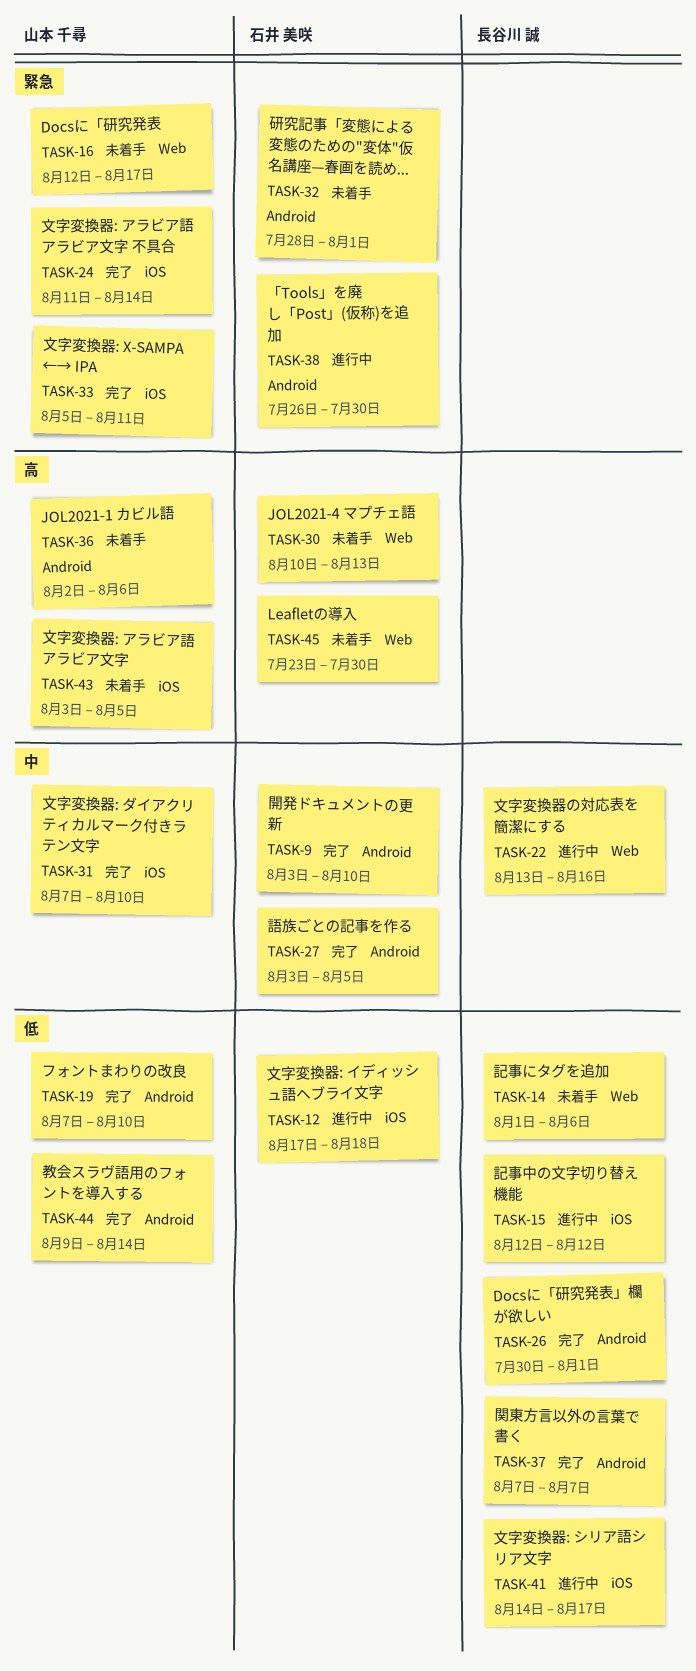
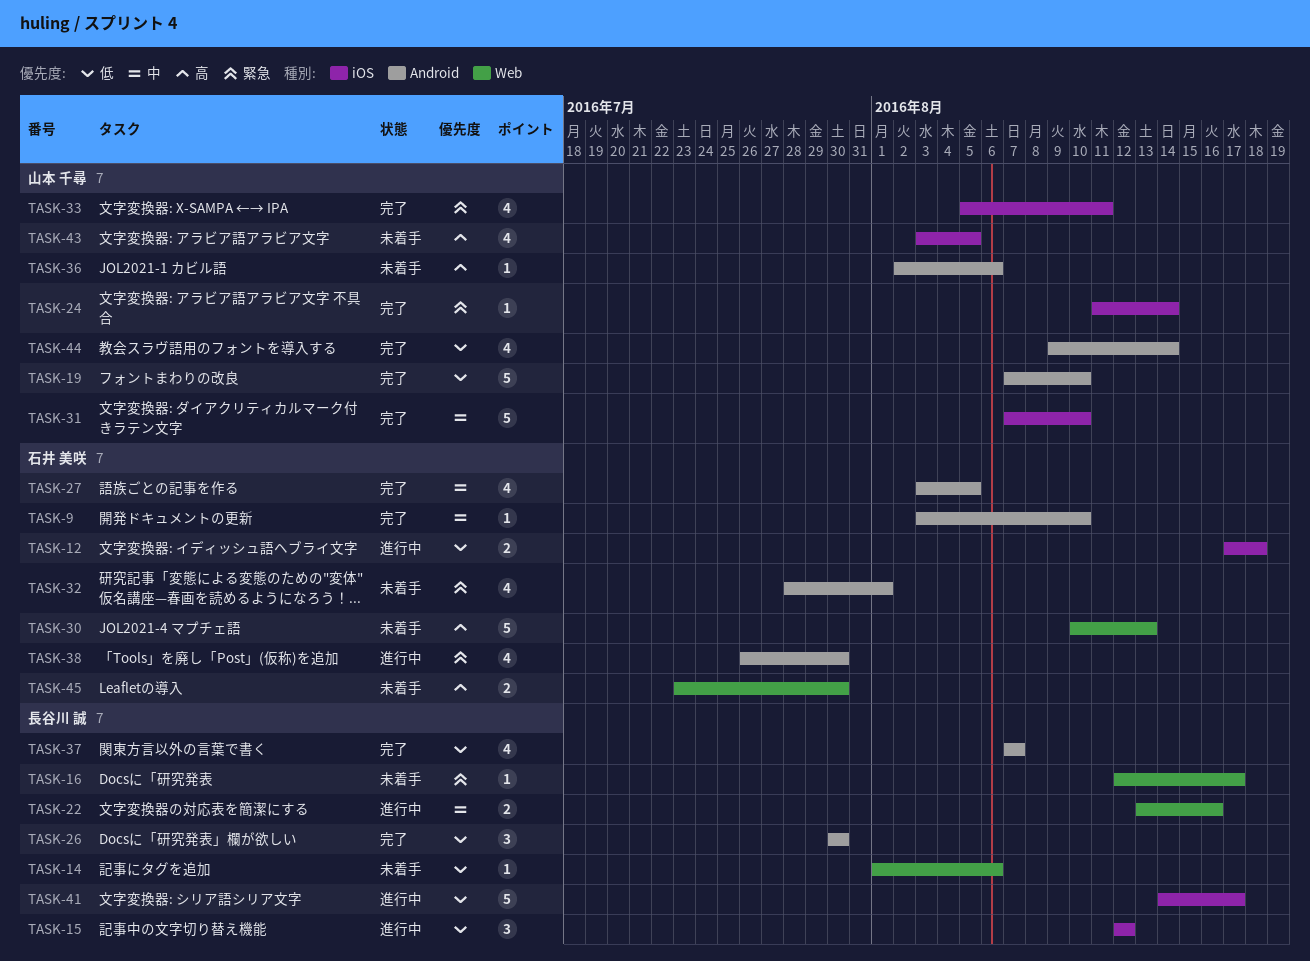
TASK-16, owner: 山本 千尋 -> 長谷川 誠
TASK-26, due: Aug 1 -> Jul 30

